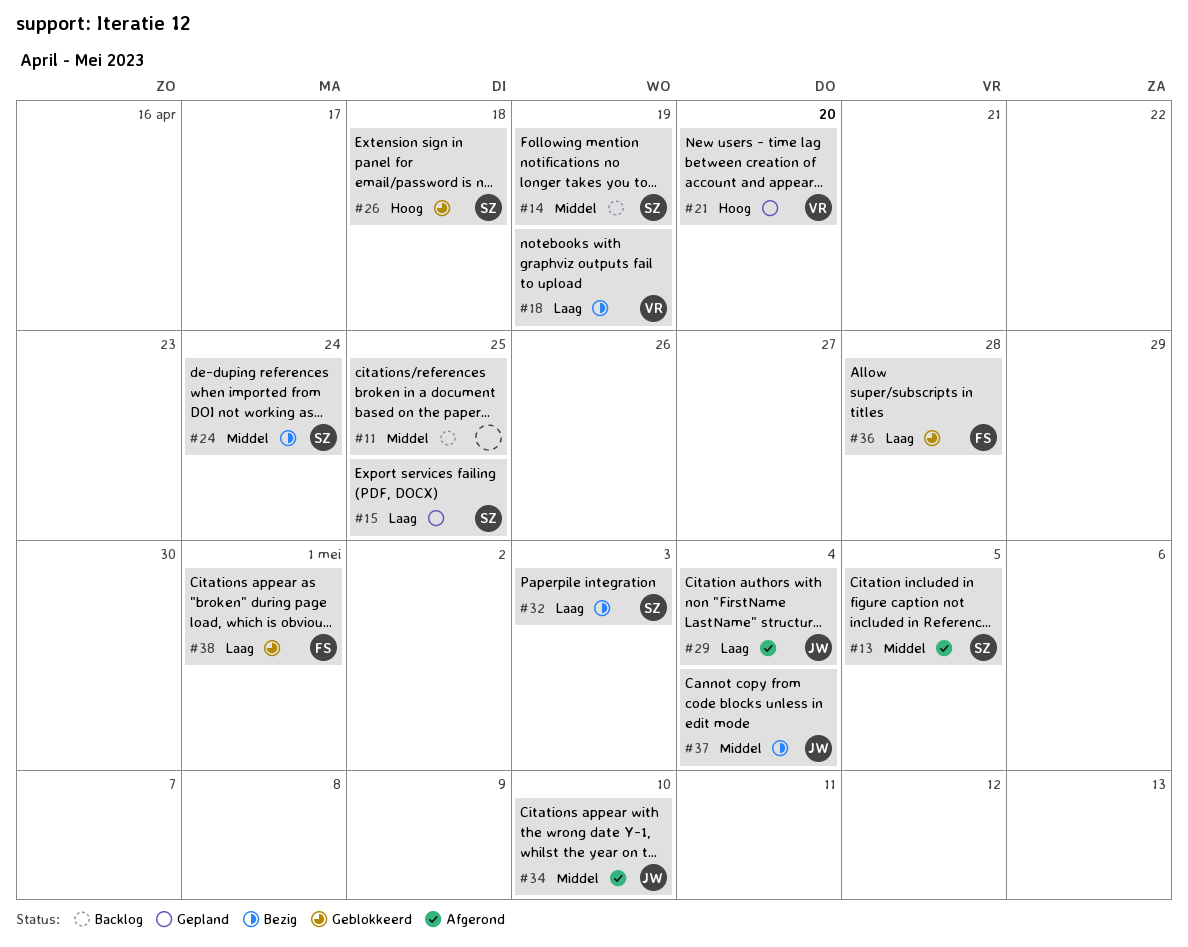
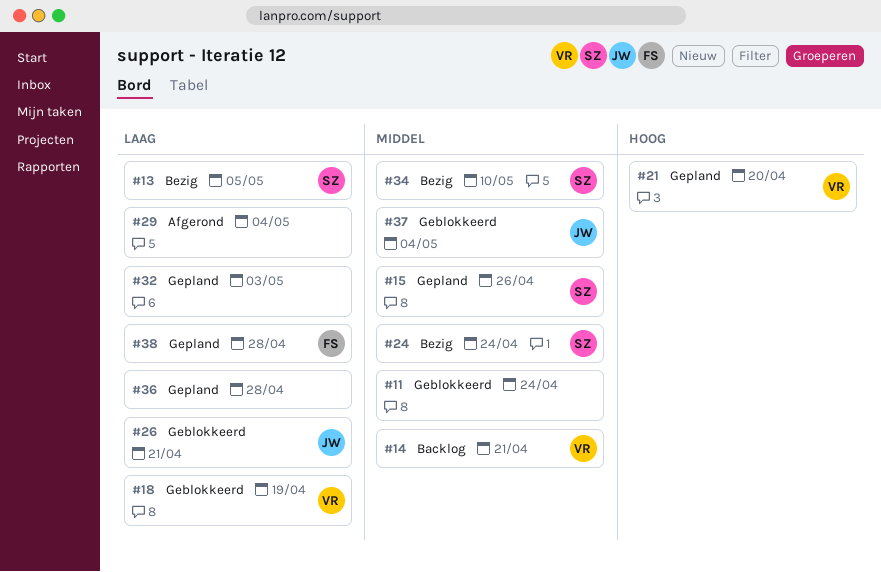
#11, status: Backlog -> Geblokkeerd
#11, due: Apr 25 -> Apr 24
#13, status: Afgerond -> Bezig
#13, priority: Middel -> Laag
#14, owner: SZ -> VR
#14, due: Apr 19 -> Apr 21
#15, priority: Laag -> Middel
#15, due: Apr 25 -> Apr 26
#18, status: Bezig -> Geblokkeerd
#26, owner: SZ -> JW
#26, priority: Hoog -> Laag
#26, due: Apr 18 -> Apr 21
#29, owner: JW -> none
#32, status: Bezig -> Gepland
#32, owner: SZ -> none
#34, status: Afgerond -> Bezig
#34, owner: JW -> SZ
#36, status: Geblokkeerd -> Gepland
#36, owner: FS -> none
#37, status: Bezig -> Geblokkeerd
#38, status: Geblokkeerd -> Gepland
#38, due: May 1 -> Apr 28

